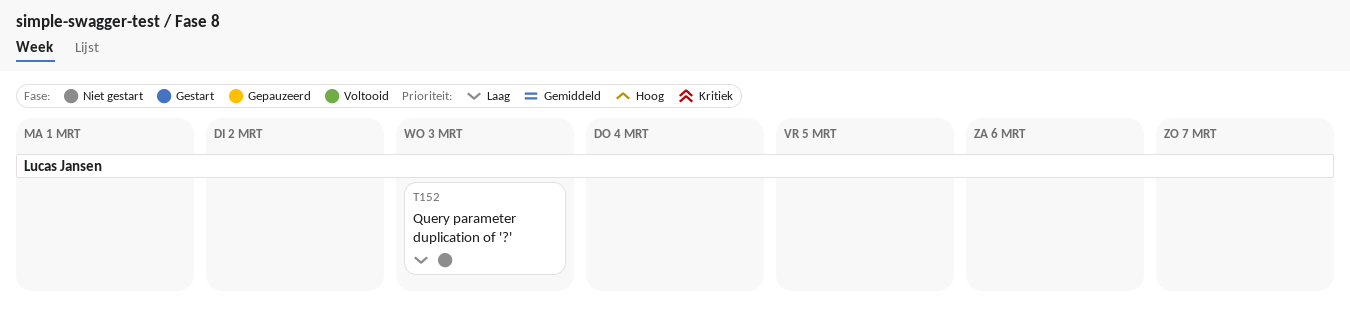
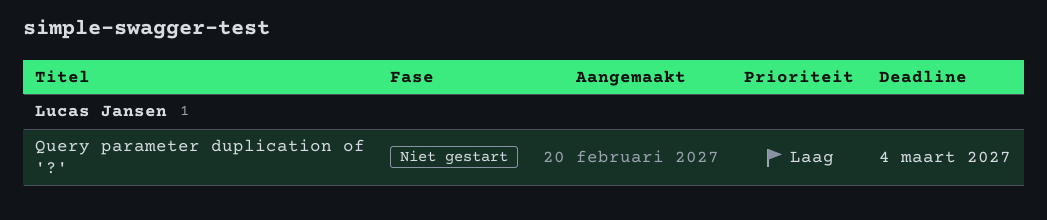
Query parameter duplication of '?', due: Mar 3 -> Mar 4

